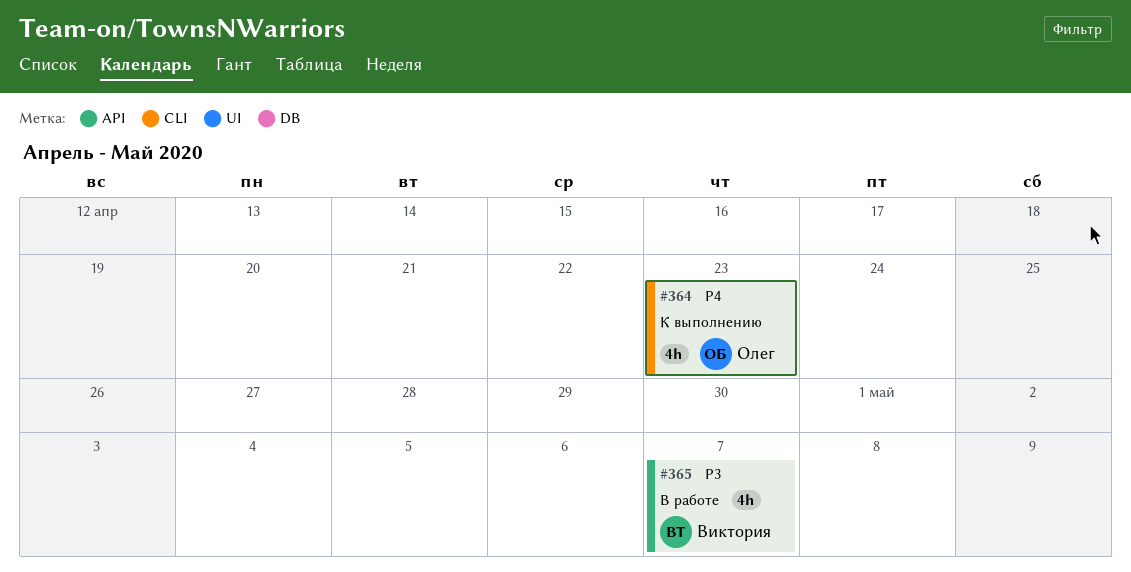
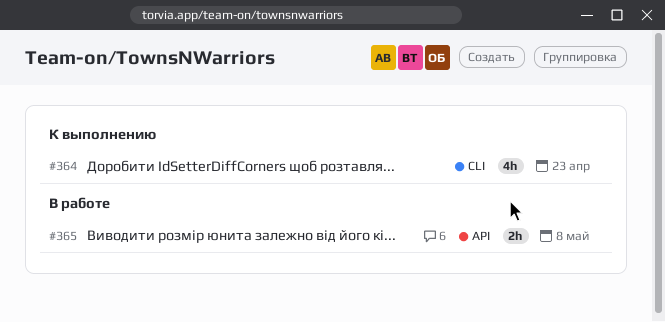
#365, estimate: 4h -> 2h
#365, due: May 7 -> May 8

